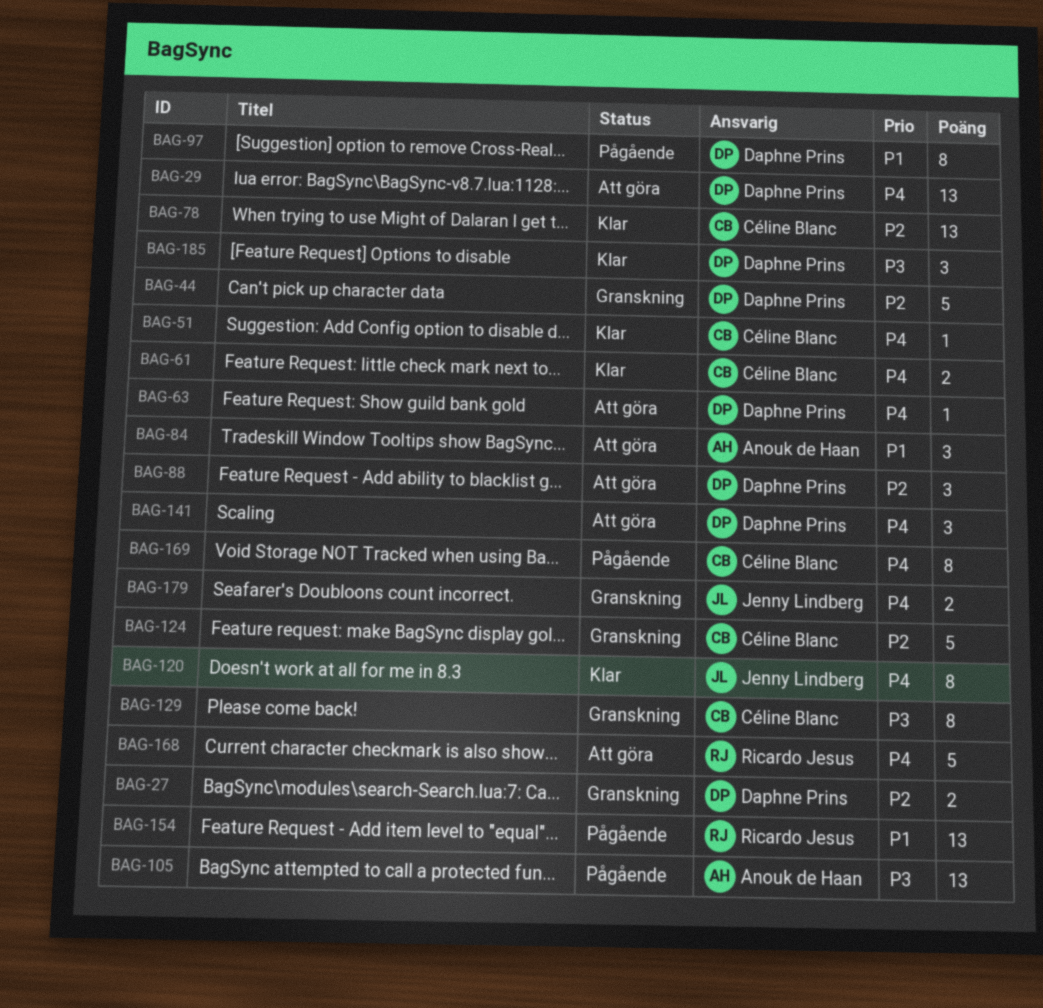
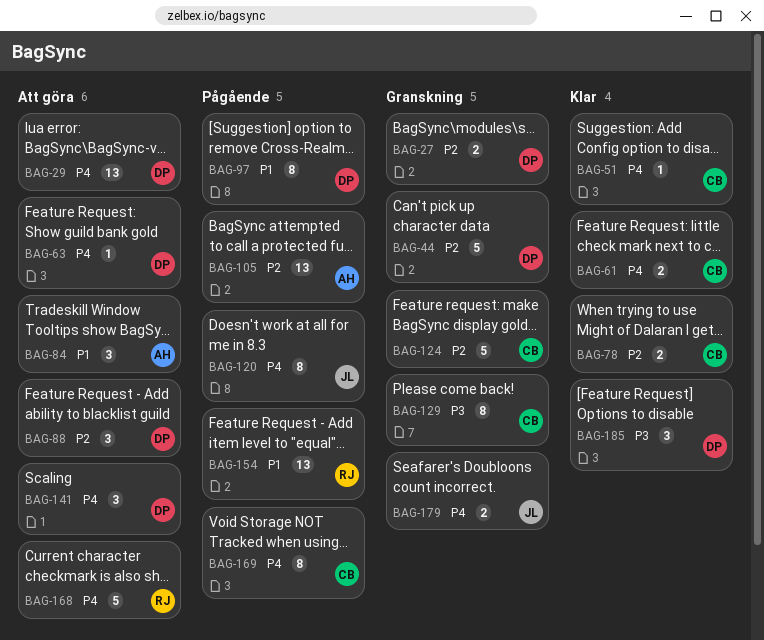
BAG-78, estimate: 13 -> 2
BAG-105, priority: P3 -> P2
BAG-120, status: Klar -> Pågående

